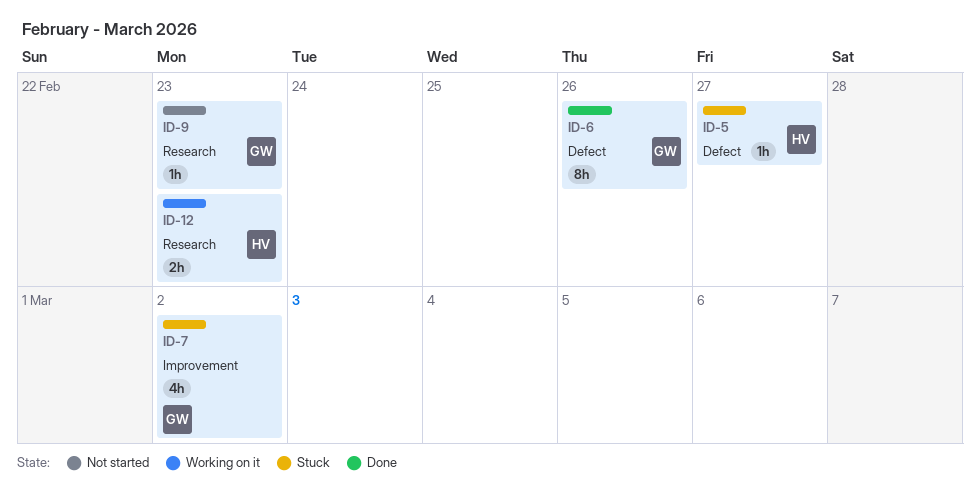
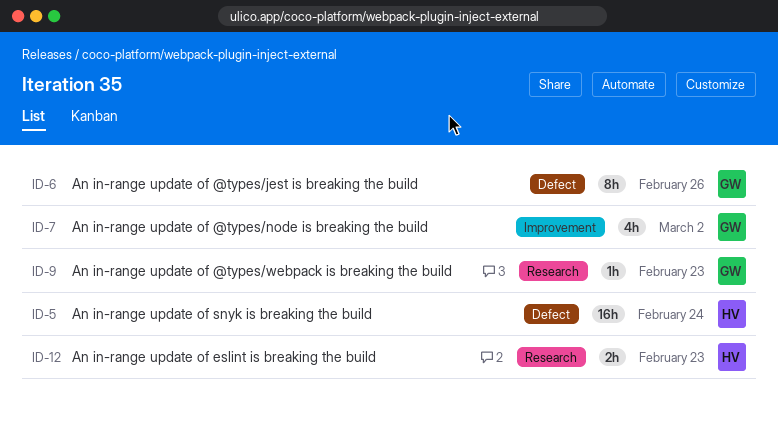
ID-5, estimate: 1h -> 16h
ID-5, due: Feb 27 -> Feb 24

